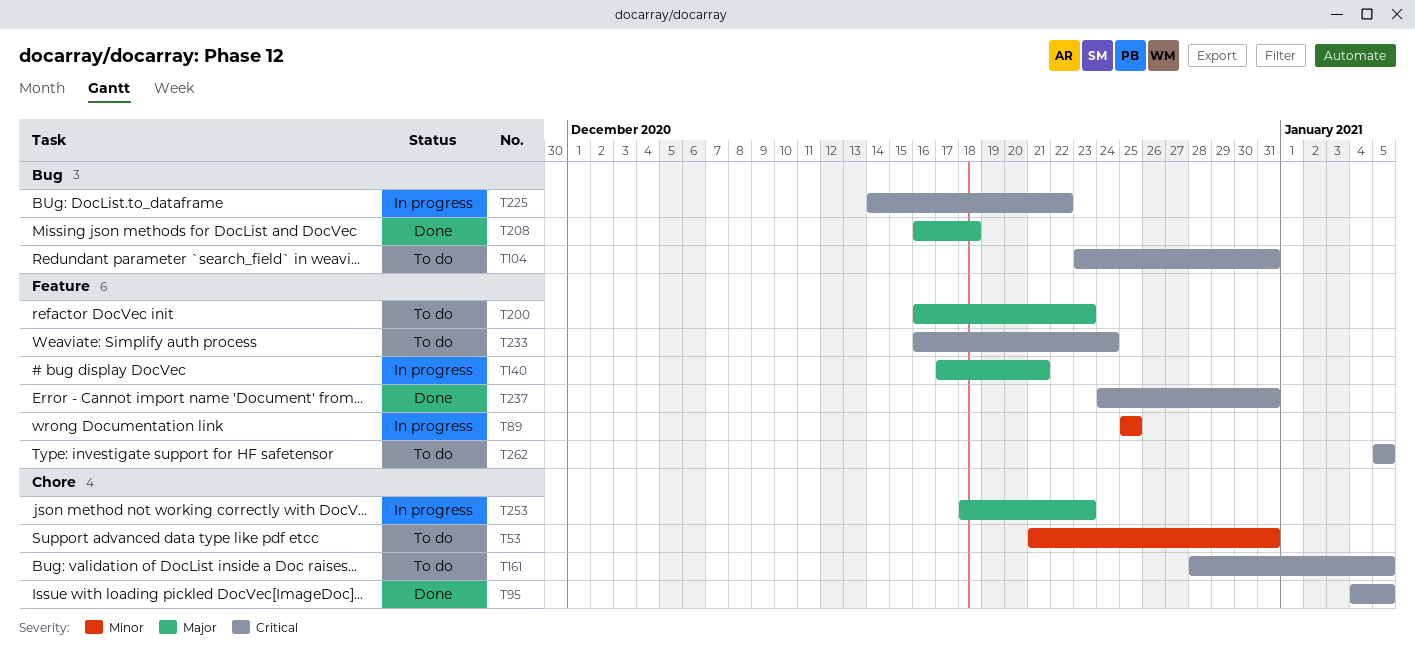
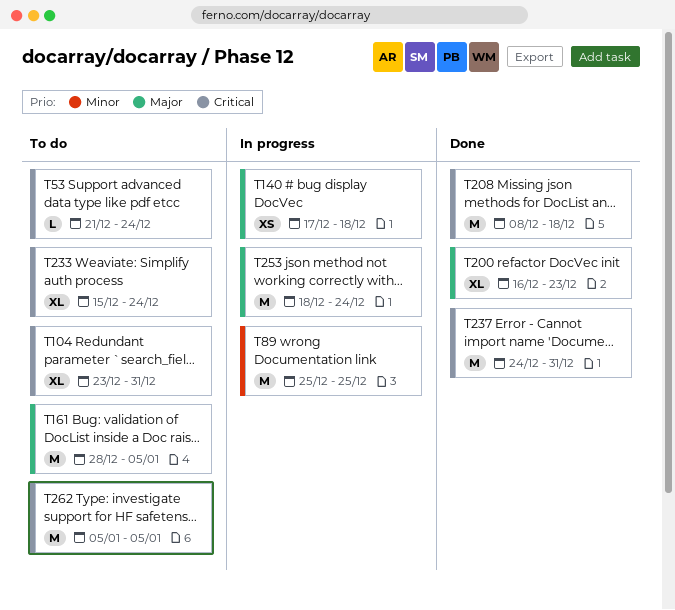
T53, priority: Minor -> Critical
T53, due: Dec 31 -> Dec 24
T95: present -> none
T140, due: Dec 21 -> Dec 18
T161, priority: Critical -> Major
T200, status: To do -> Done
T208, priority: Major -> Critical
T208, start: Dec 16 -> Dec 8
T225: present -> none
T233, start: Dec 16 -> Dec 15
T253, due: Dec 23 -> Dec 24

